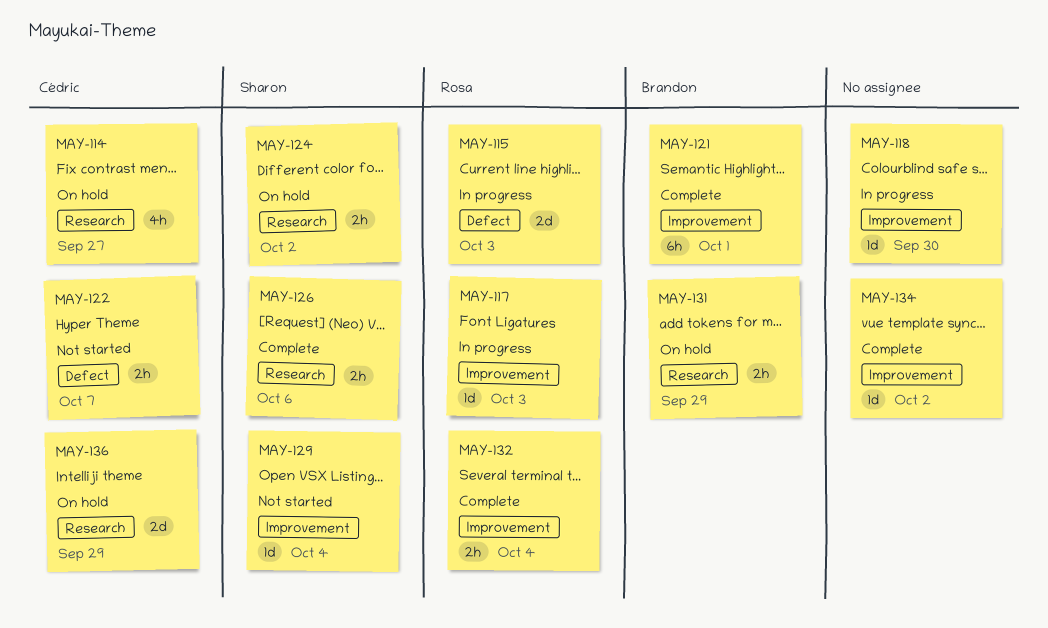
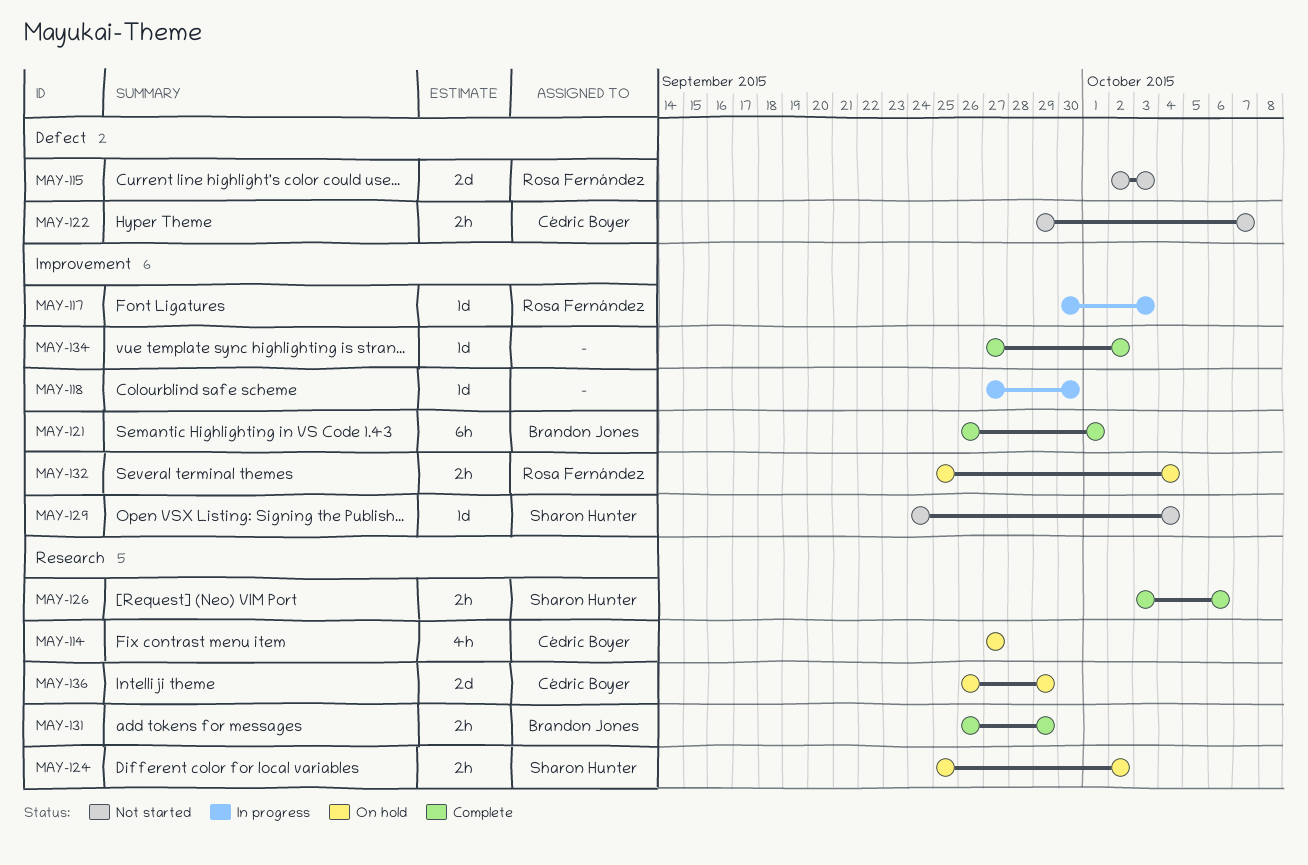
MAY-115, status: In progress -> Not started
MAY-131, status: On hold -> Complete
MAY-132, status: Complete -> On hold

